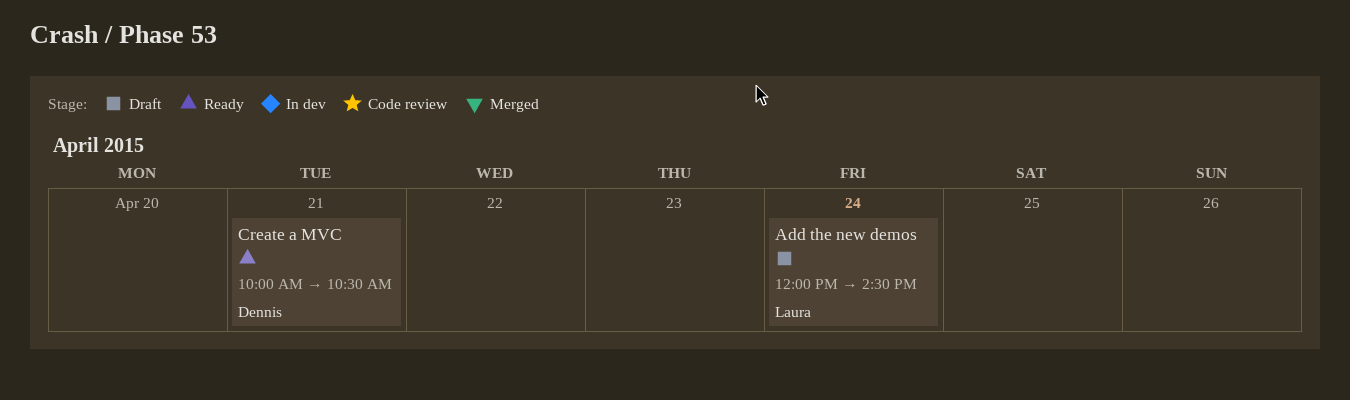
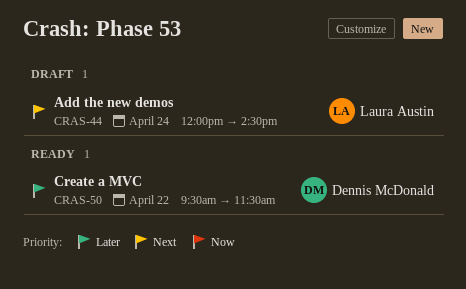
Create a MVC, day: Apr 21 -> Apr 22
Create a MVC, begins: 10:00 -> 09:30
Create a MVC, ends: 10:30 -> 11:30

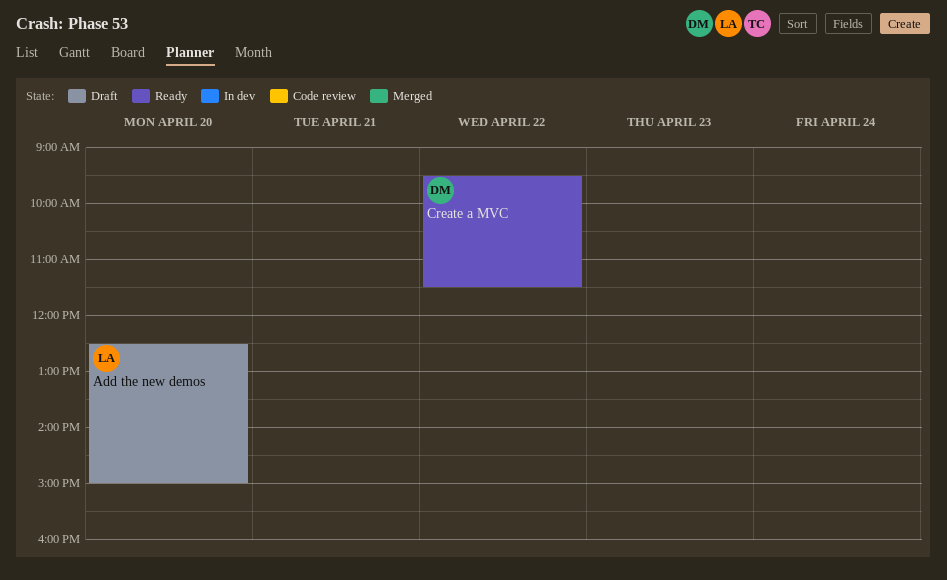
Add the new demos, day: Apr 24 -> Apr 20
Add the new demos, begins: 12:00 -> 12:30
Add the new demos, ends: 14:30 -> 15:00

